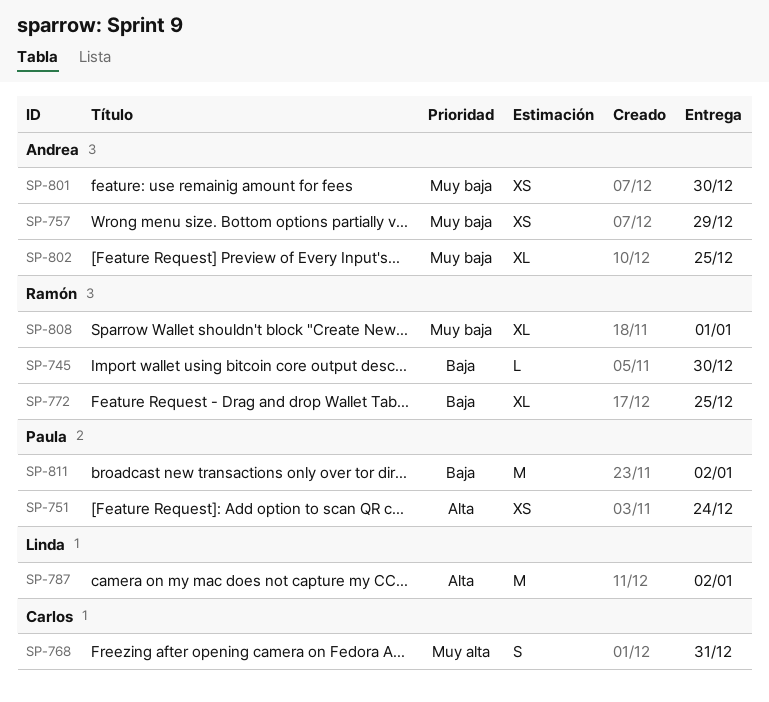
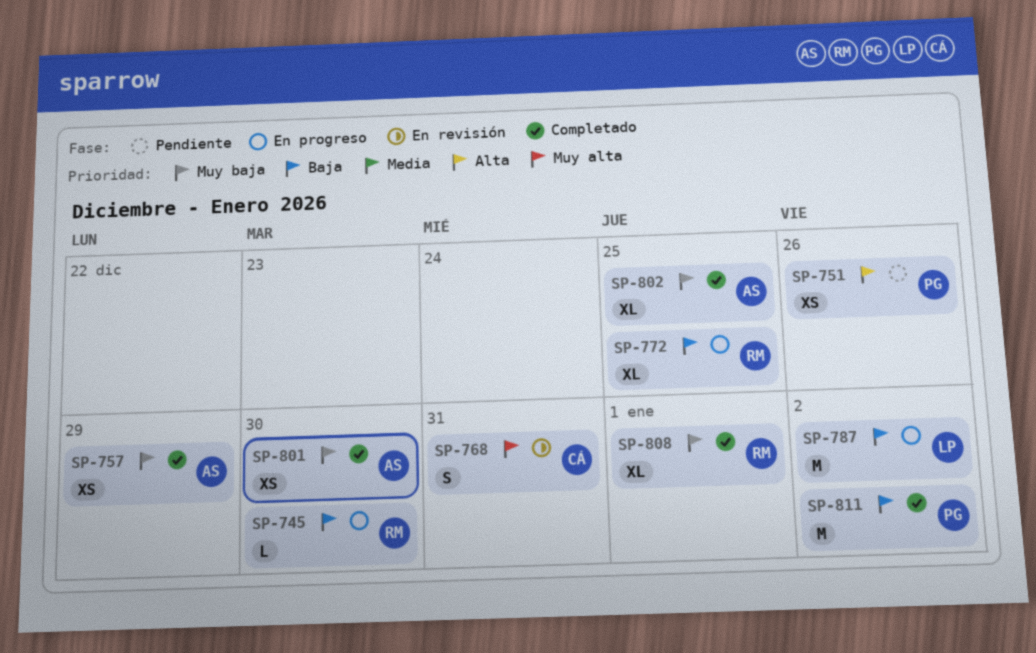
SP-751, due: Dec 24 -> Dec 26
SP-787, priority: Alta -> Baja

